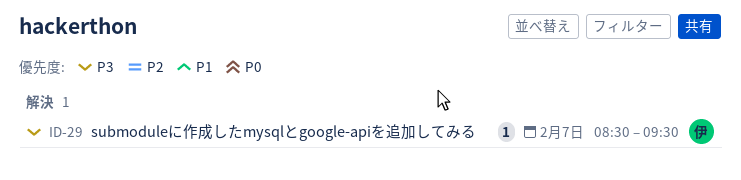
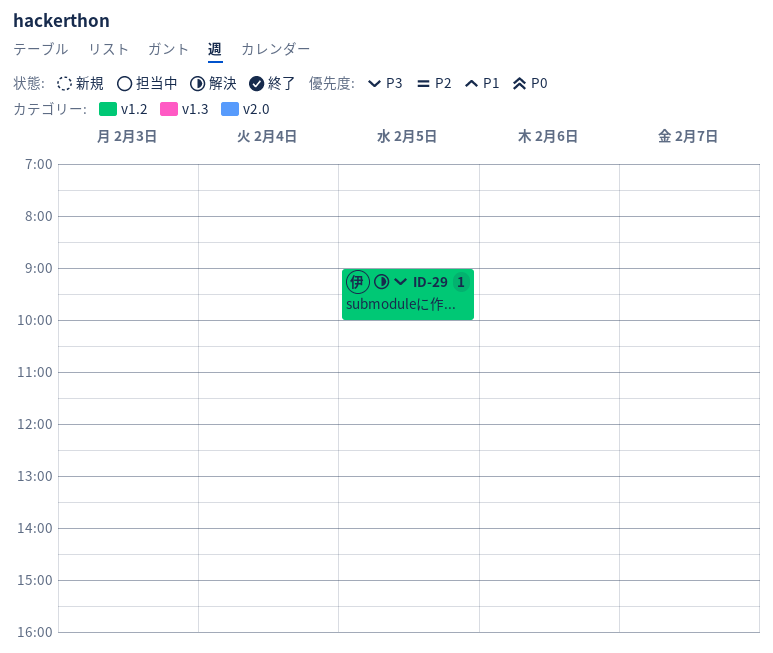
ID-29, day: Feb 7 -> Feb 5
ID-29, begins: 08:30 -> 09:00
ID-29, ends: 09:30 -> 10:00

